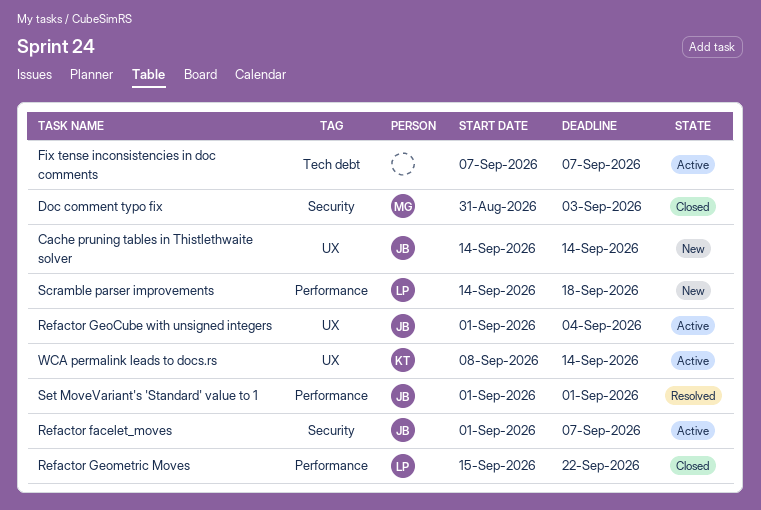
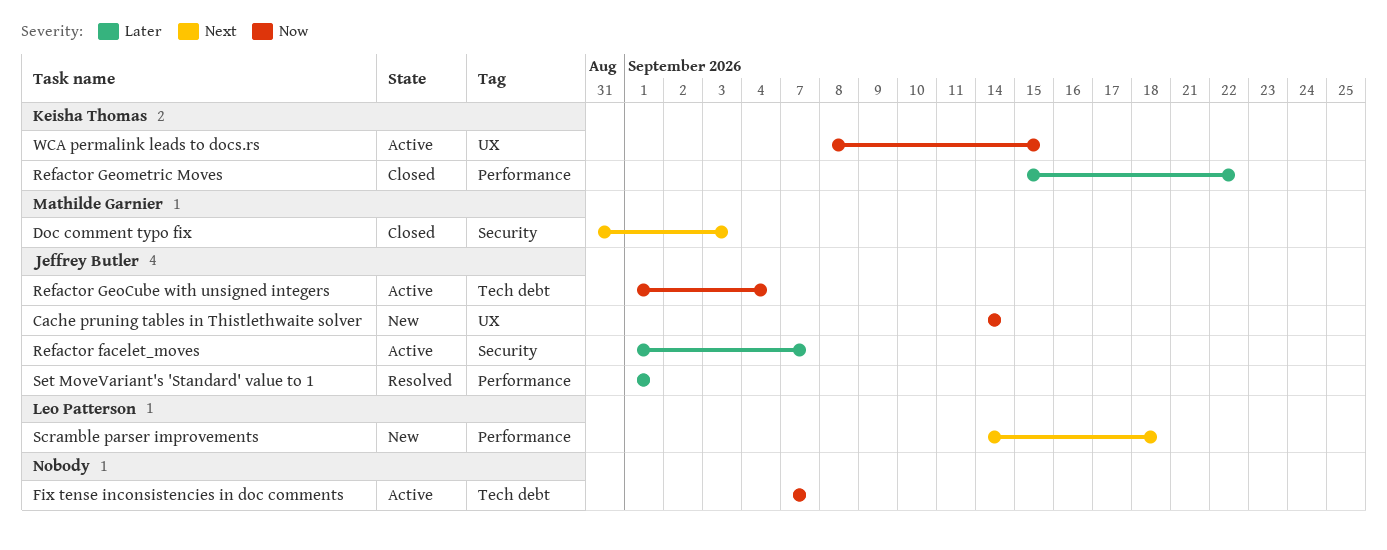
Refactor GeoCube with unsigned integers, label: UX -> Tech debt
Refactor Geometric Moves, owner: Leo Patterson -> Keisha Thomas
WCA permalink leads to docs.rs, due: Sep 14 -> Sep 15

